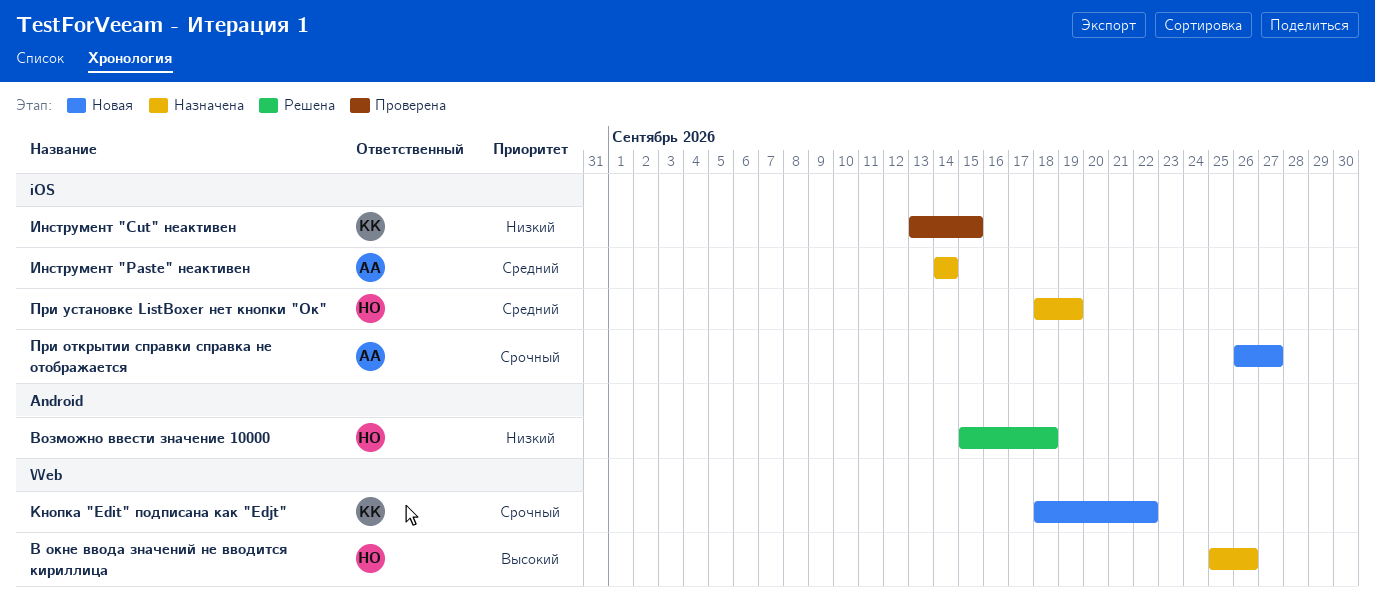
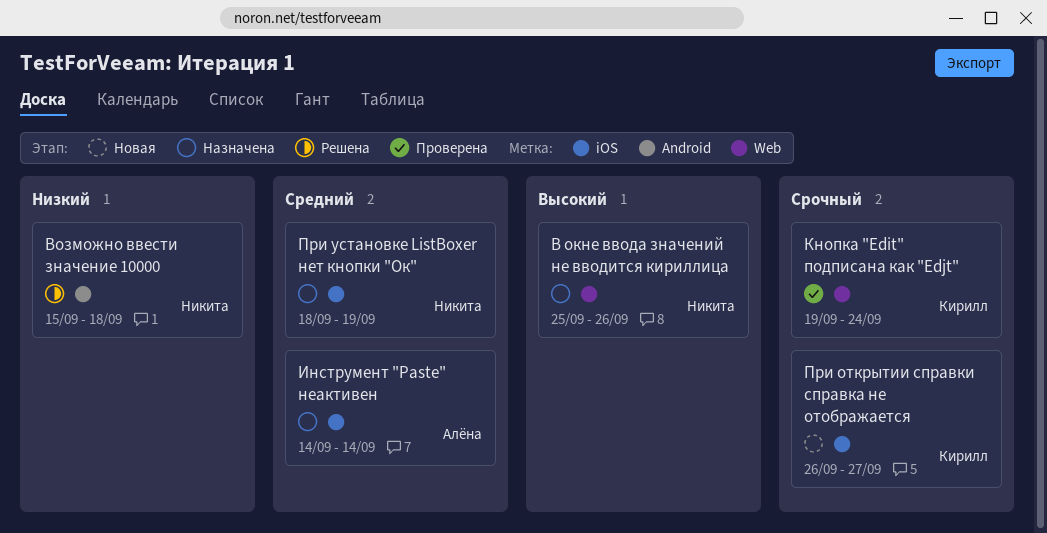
Инструмент "Cut" неактивен: present -> none
Кнопка "Edit" подписана как "Edjt", status: Новая -> Проверена
Кнопка "Edit" подписана как "Edjt", start: Sep 18 -> Sep 19
Кнопка "Edit" подписана как "Edjt", due: Sep 22 -> Sep 24
При открытии справки справка не отображается, owner: Алёна -> Кирилл

